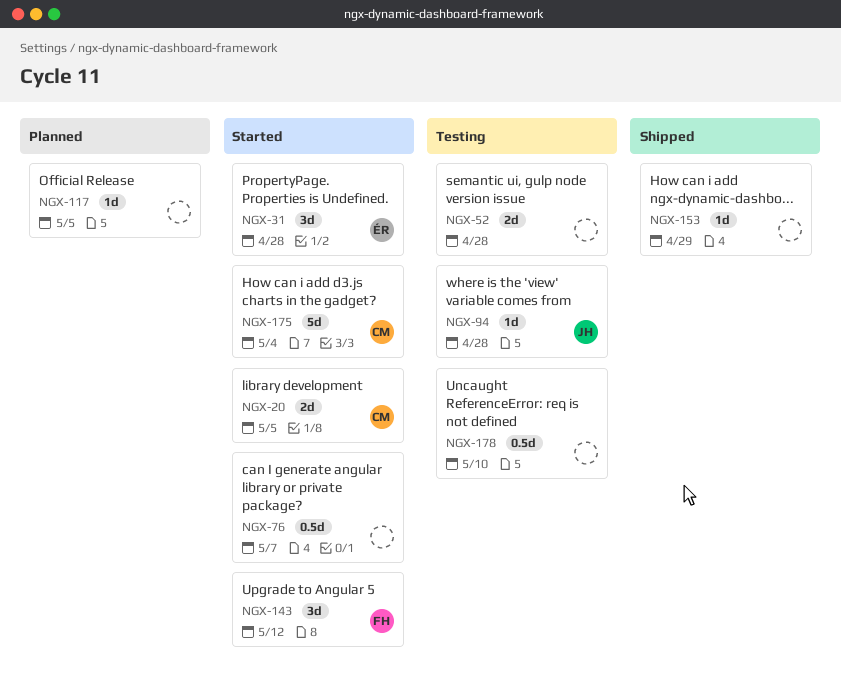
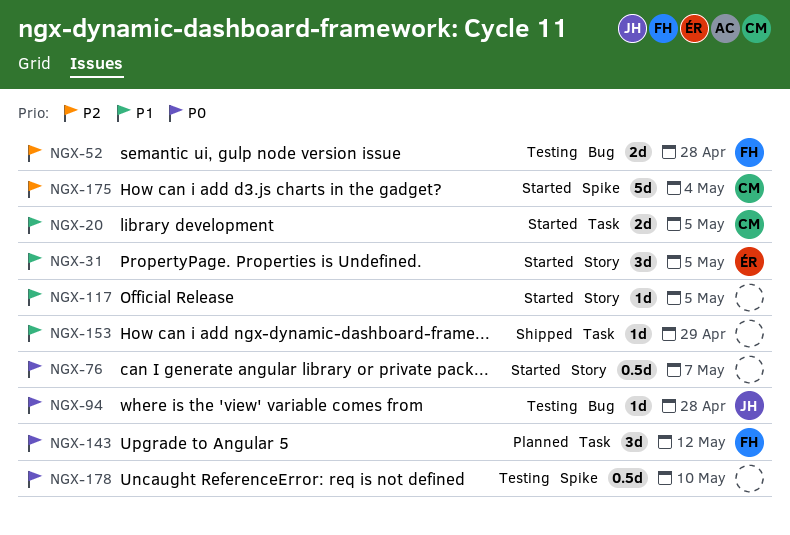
NGX-31, due: Apr 28 -> May 5
NGX-52, owner: none -> FH
NGX-117, status: Planned -> Started
NGX-143, status: Started -> Planned

